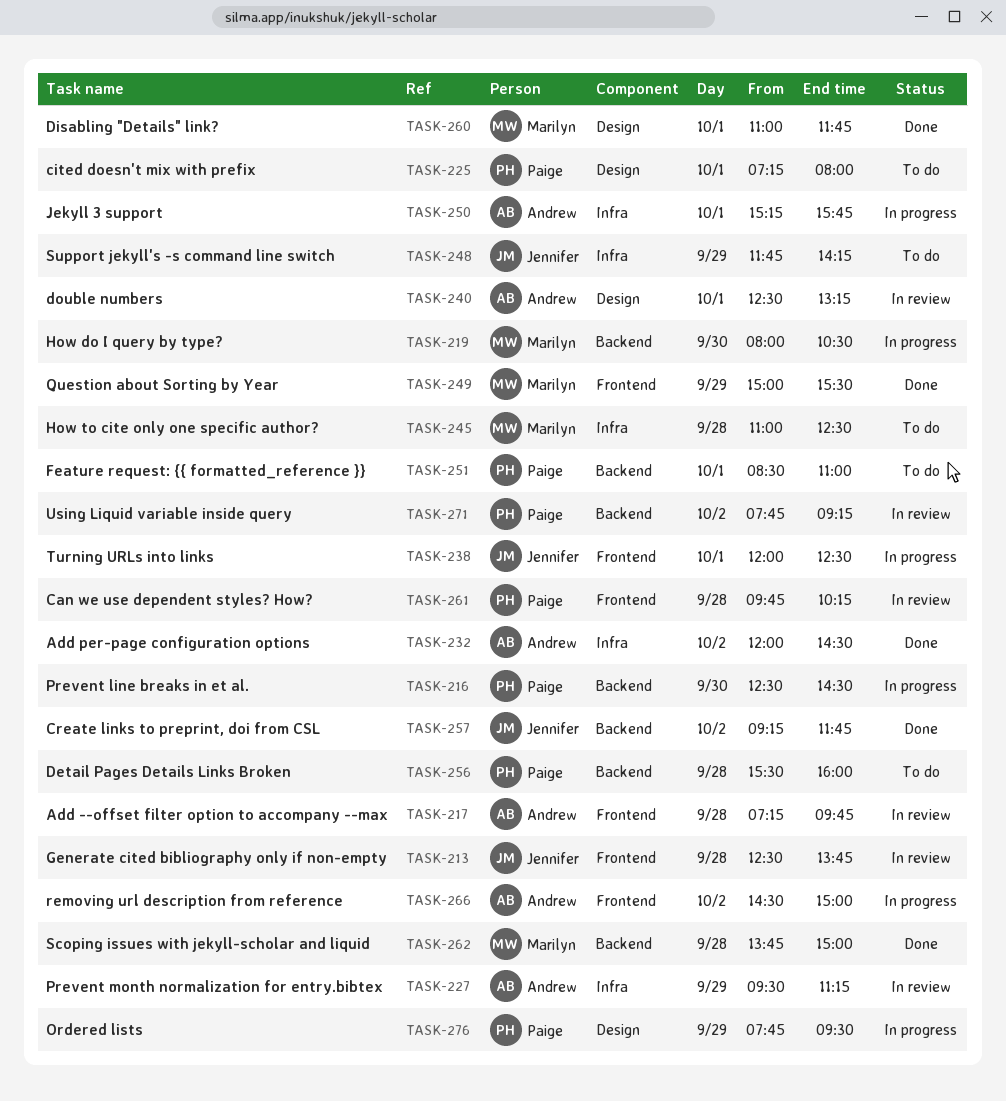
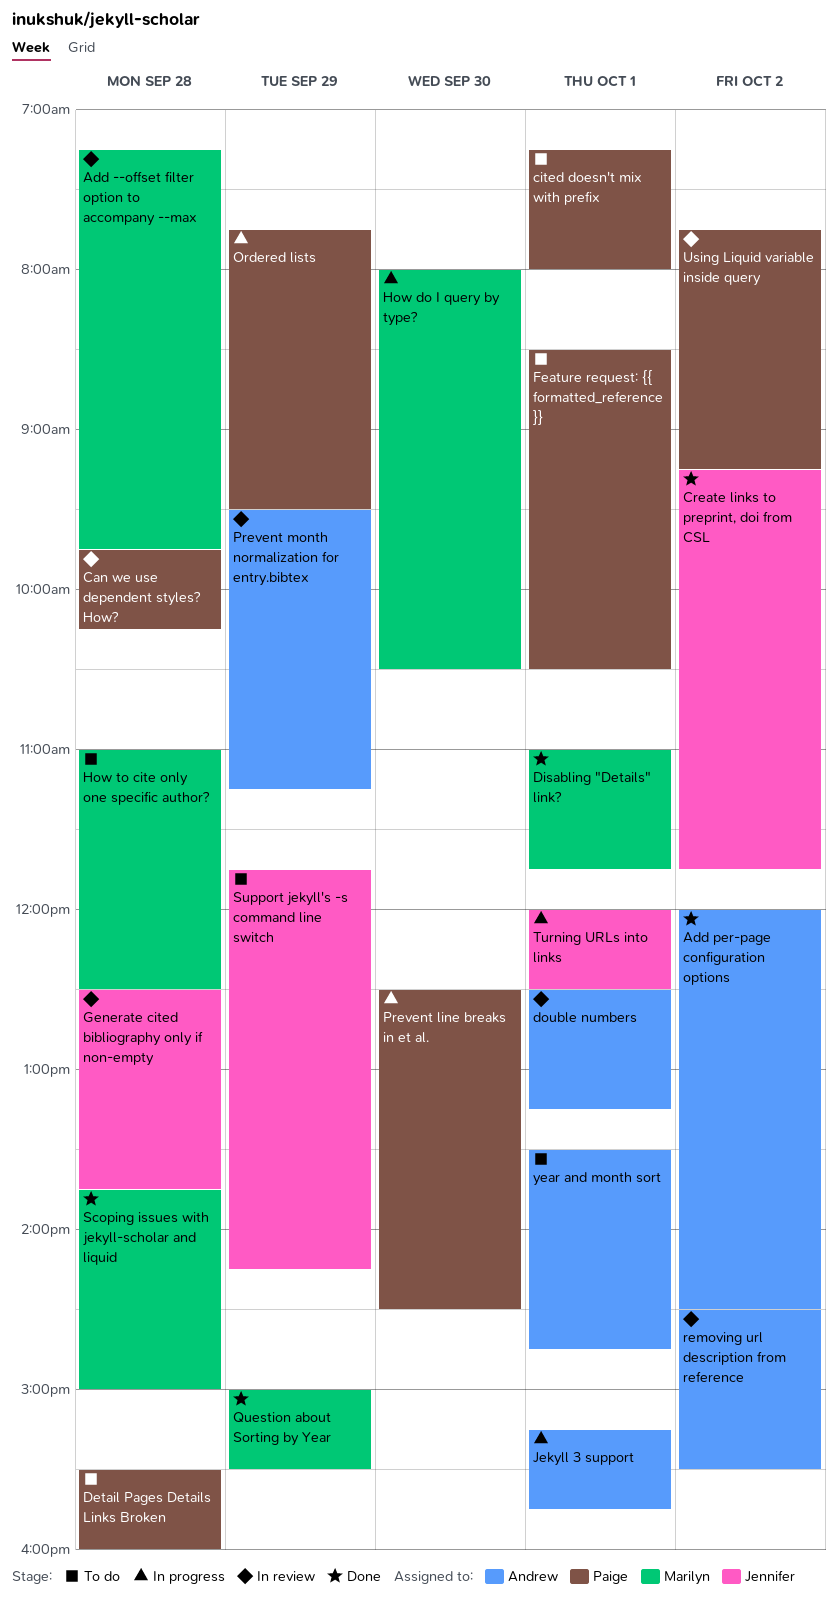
Add --offset filter option to accompany --max, owner: Andrew -> Marilyn
Feature request: {{ formatted_reference }}, ends: 11:00 -> 10:30
removing url description from reference, status: In progress -> In review
removing url description from reference, ends: 15:00 -> 15:30
year and month sort: none -> present

